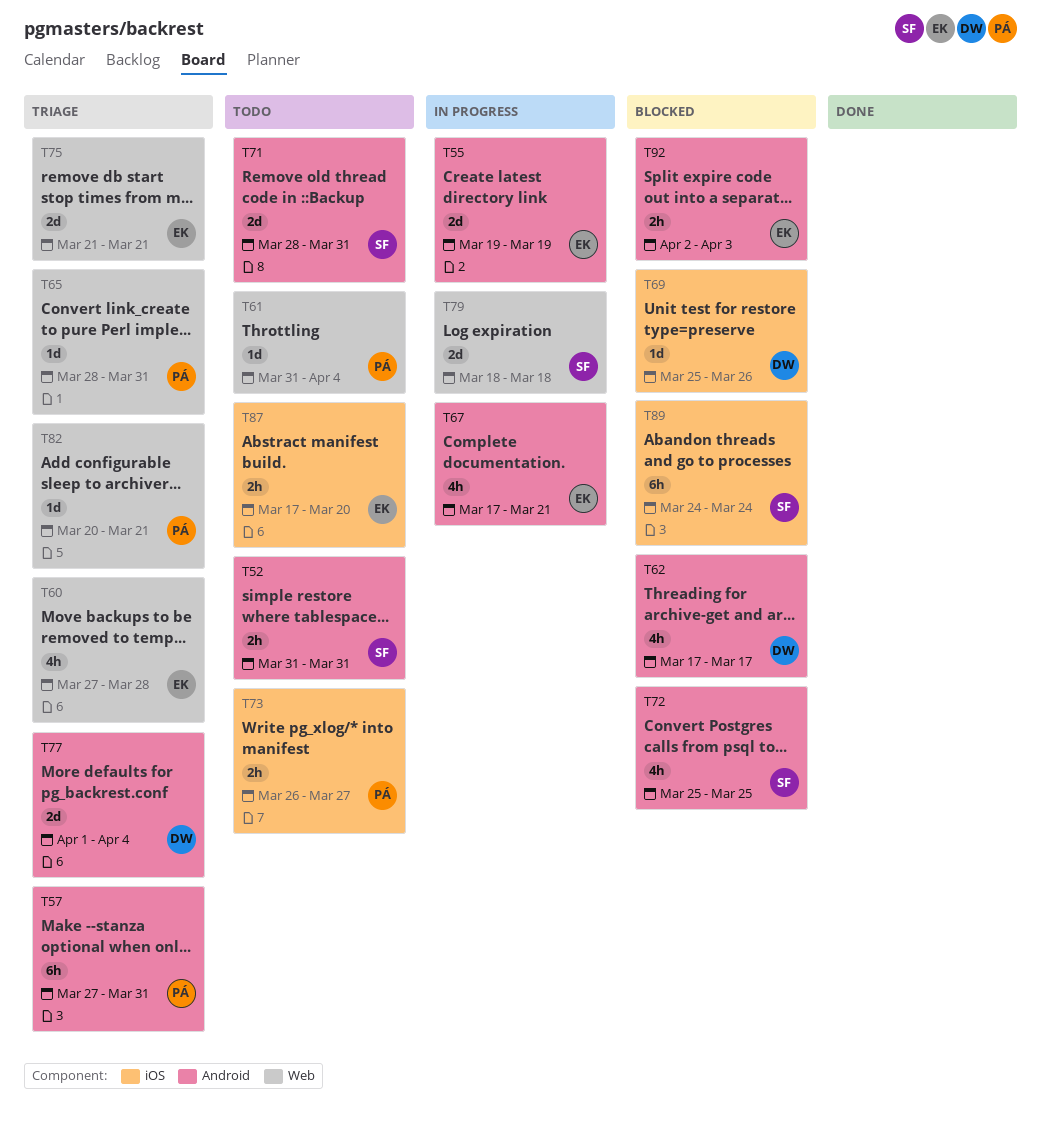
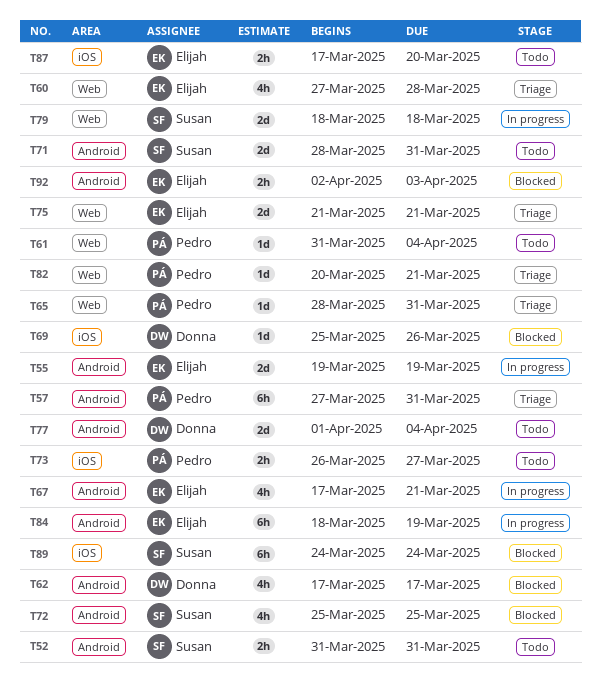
T77, status: Triage -> Todo
T84: none -> present

